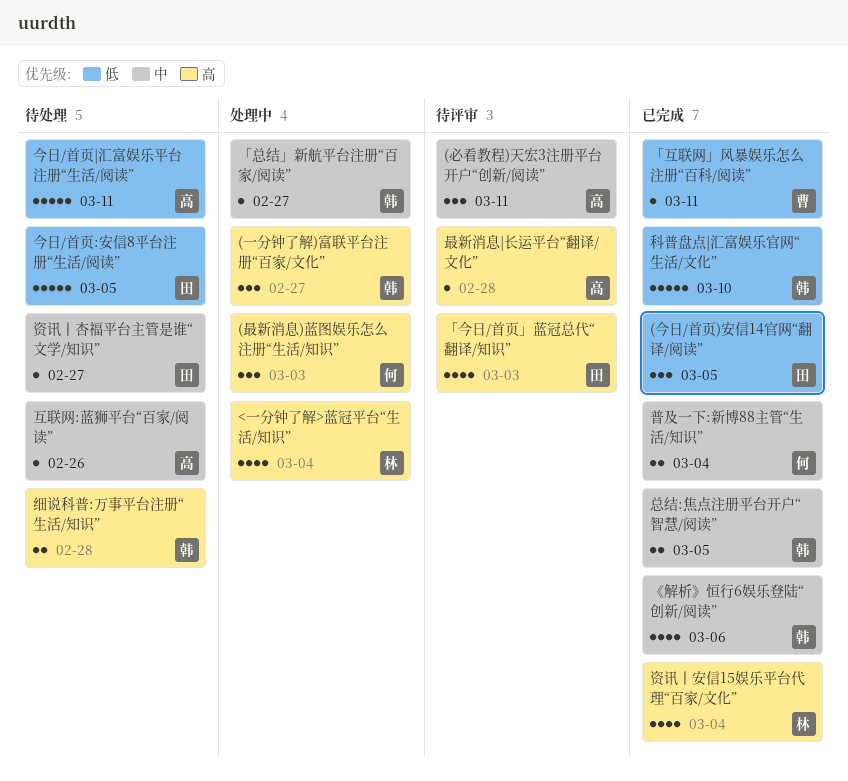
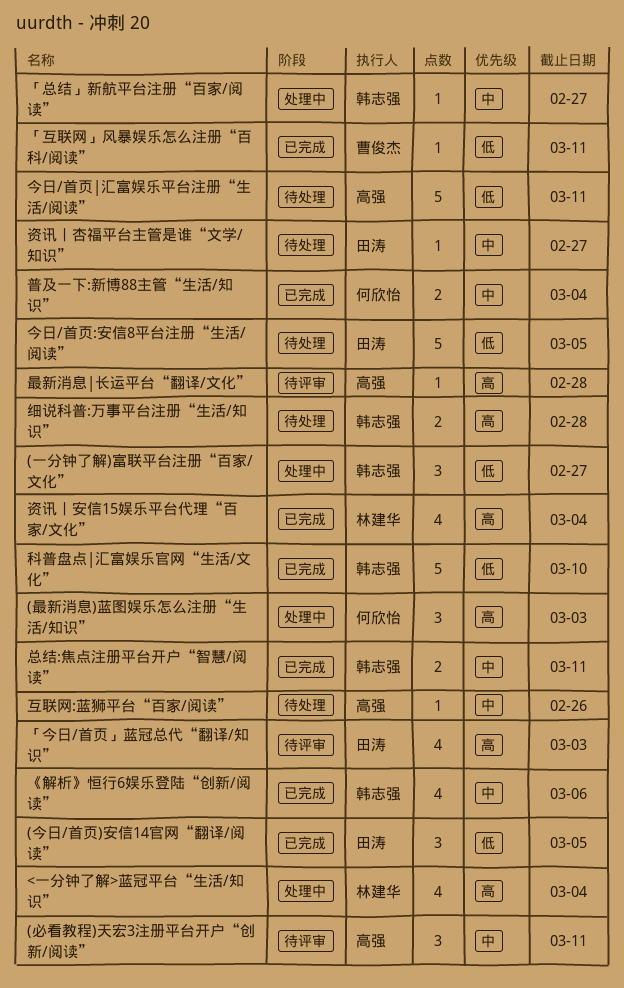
(一分钟了解)富联平台注册“百家/文化”, priority: 高 -> 低
总结:焦点注册平台开户“智慧/阅读”, due: Mar 5 -> Mar 11

